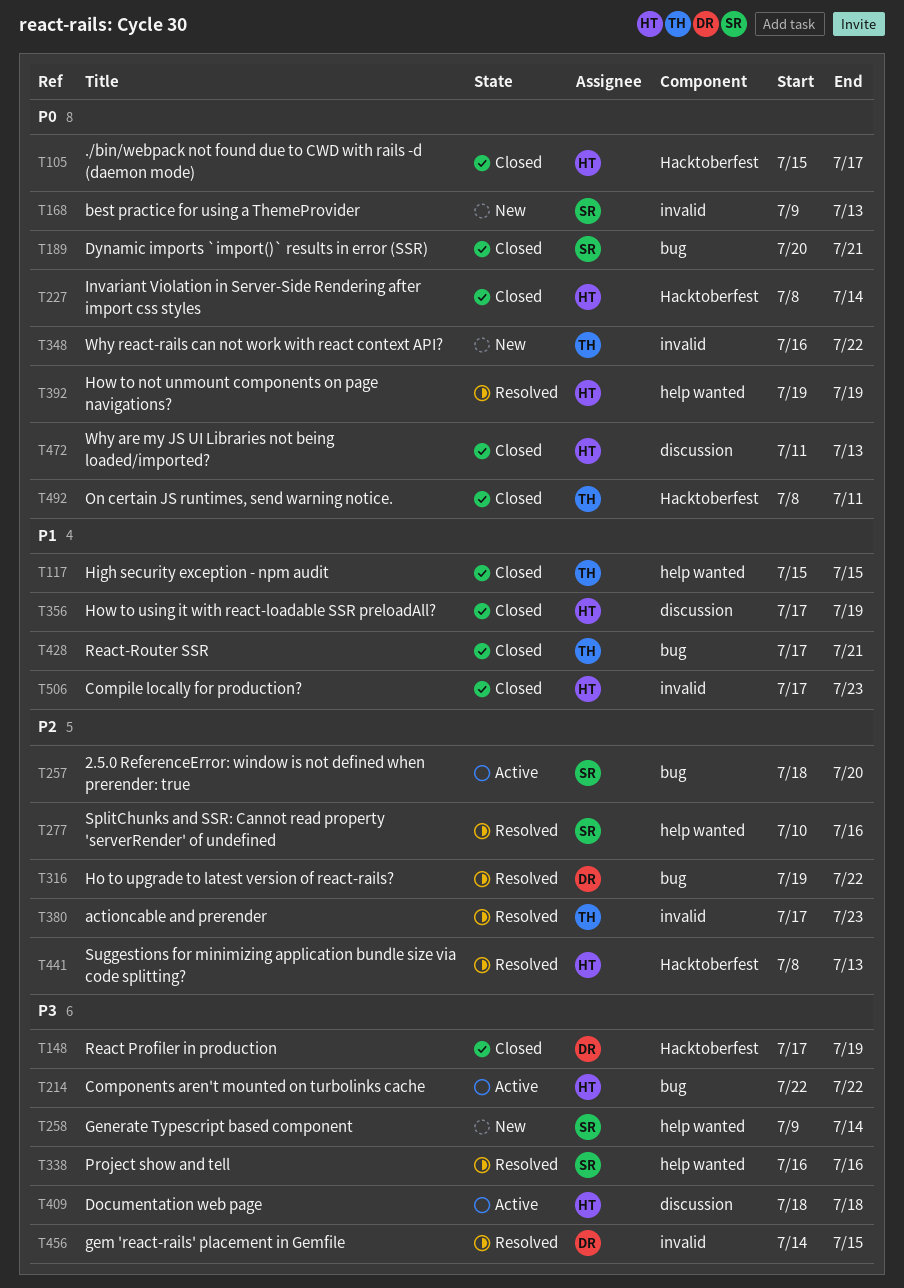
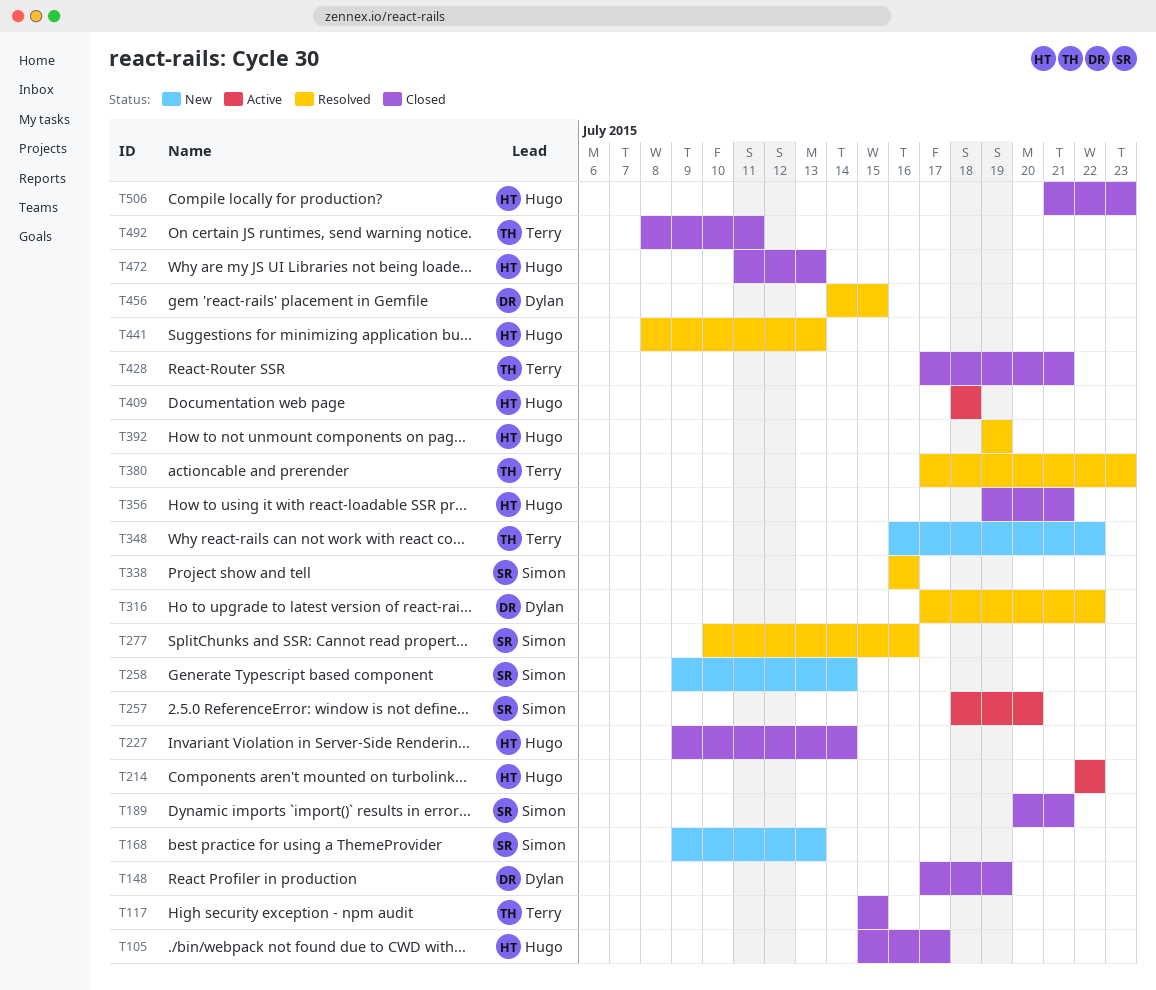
T227, start: Jul 8 -> Jul 9
T316, start: Jul 19 -> Jul 17
T356, start: Jul 17 -> Jul 19
T356, due: Jul 19 -> Jul 21
T506, start: Jul 17 -> Jul 21

